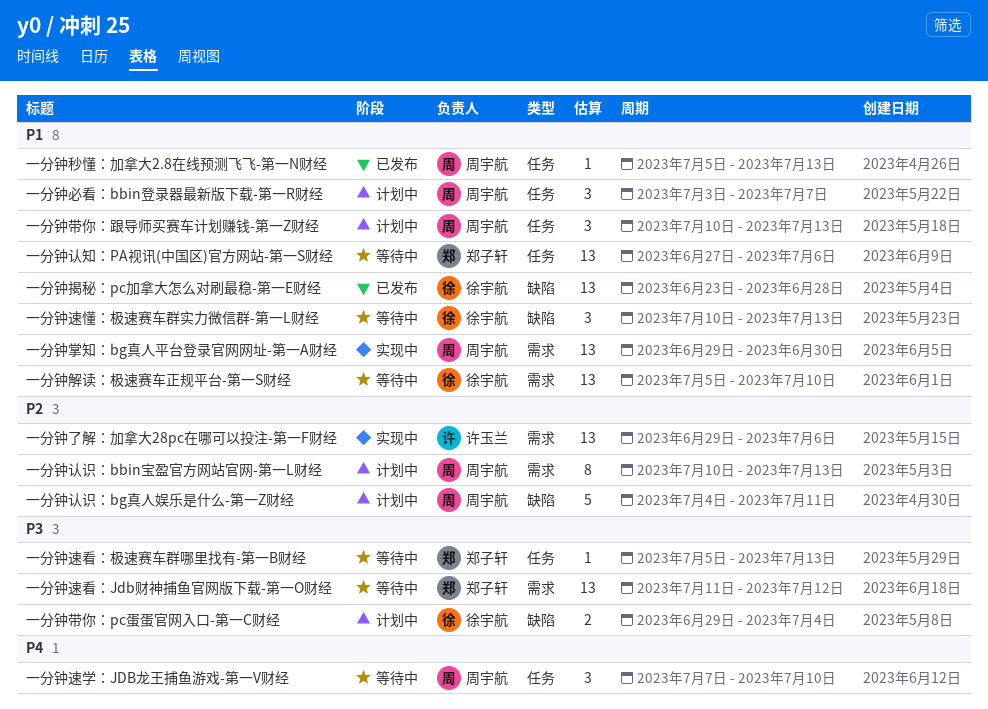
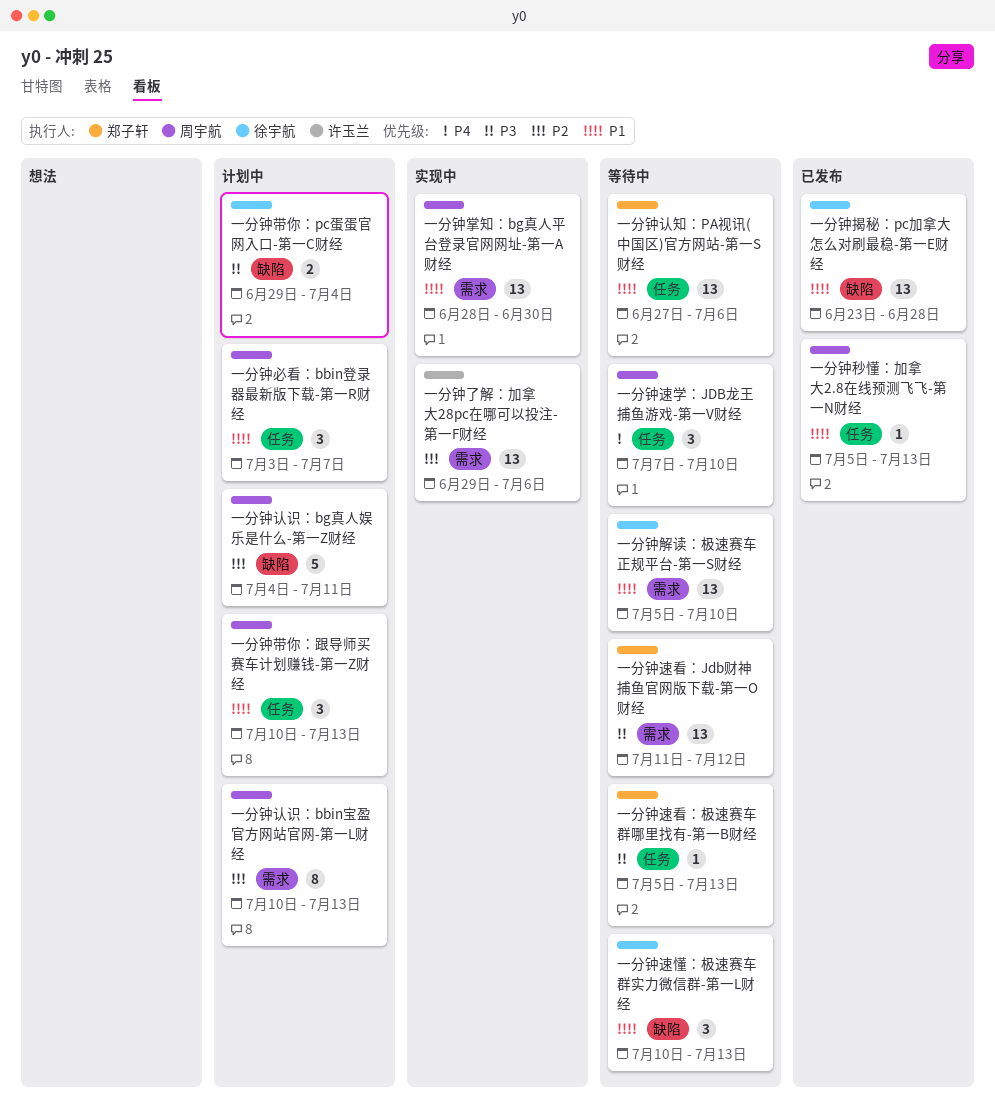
一分钟掌知：bg真人平台登录官网网址-第一A财经, start: Jun 29 -> Jun 28

